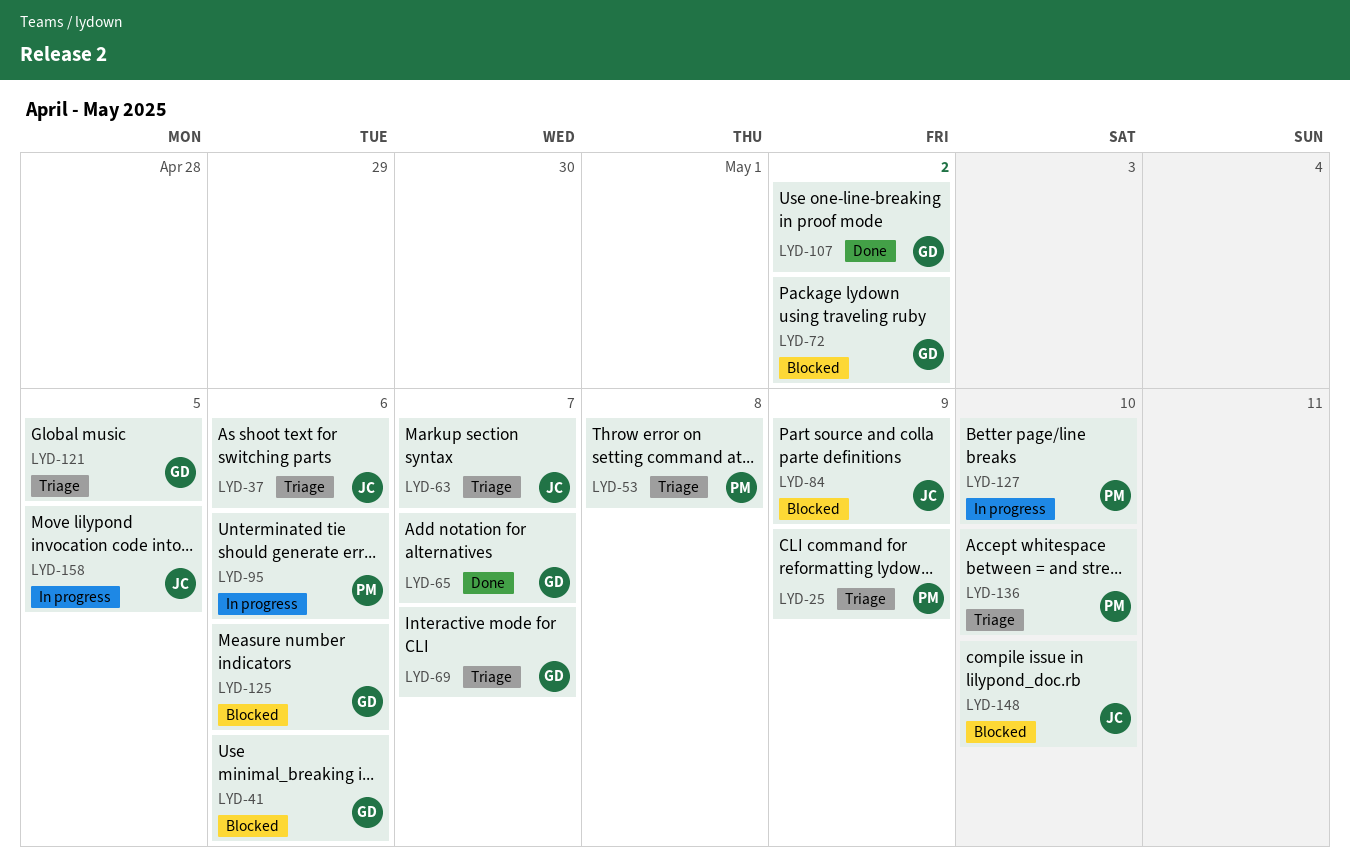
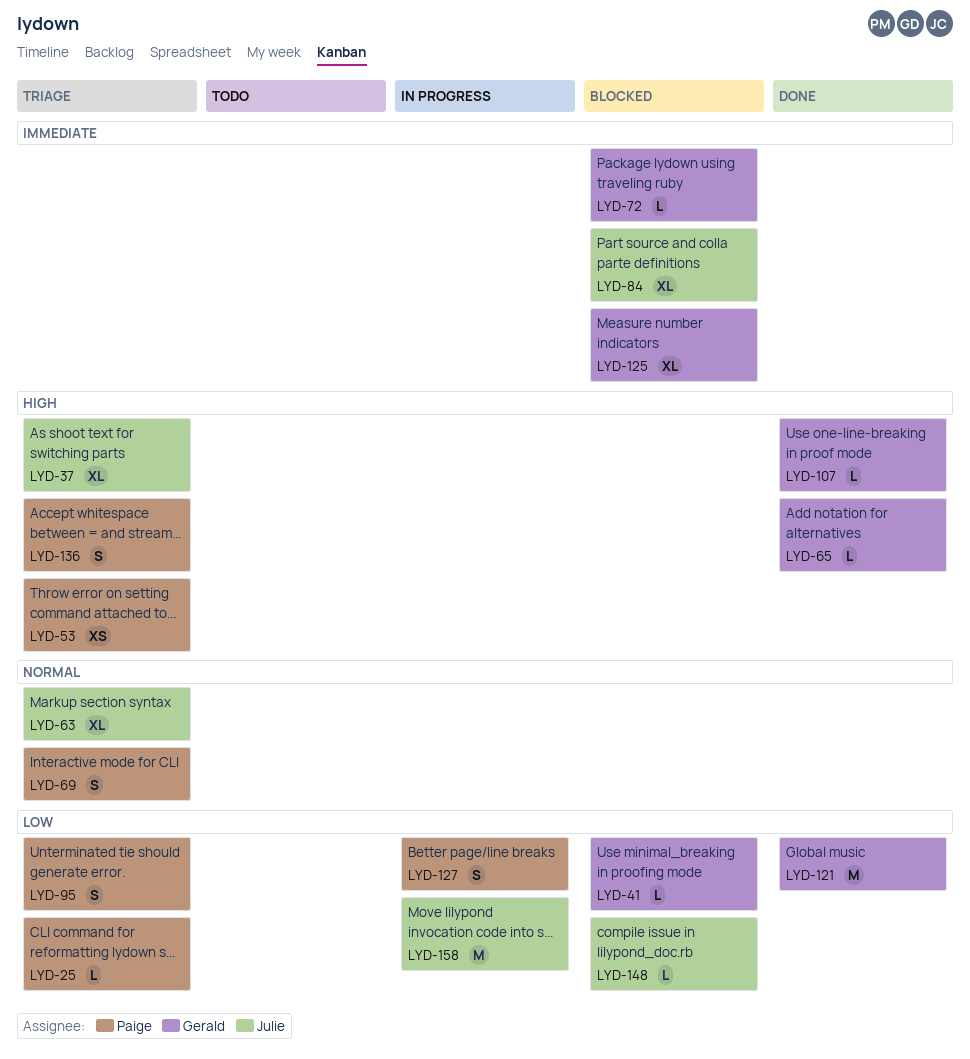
LYD-69, owner: Gerald -> Paige
LYD-95, status: In progress -> Triage
LYD-121, status: Triage -> Done

